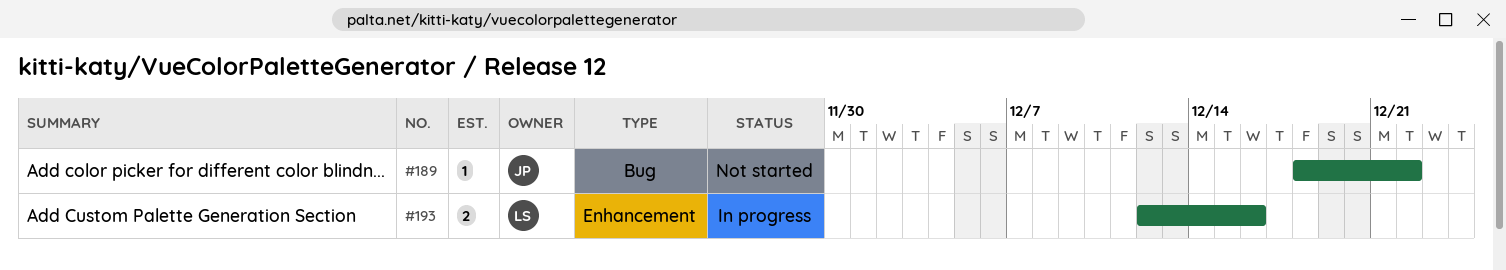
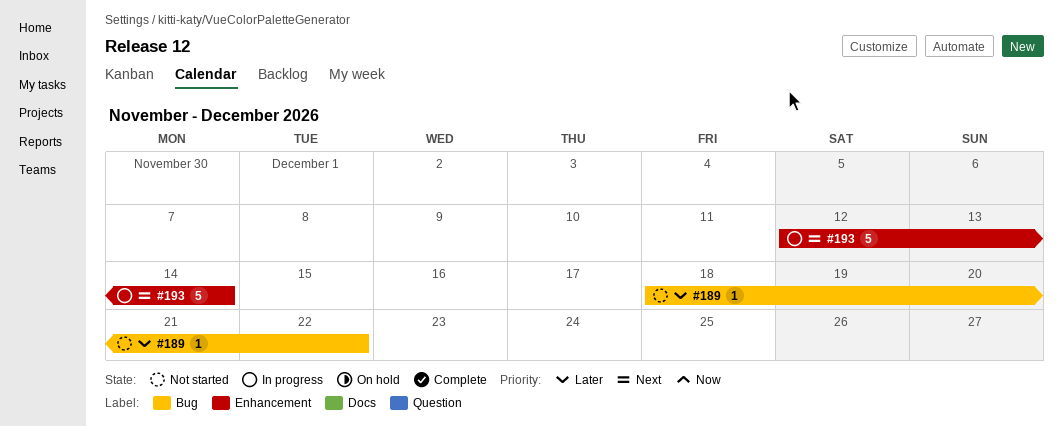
#193, estimate: 2 -> 5
#193, due: Dec 16 -> Dec 14

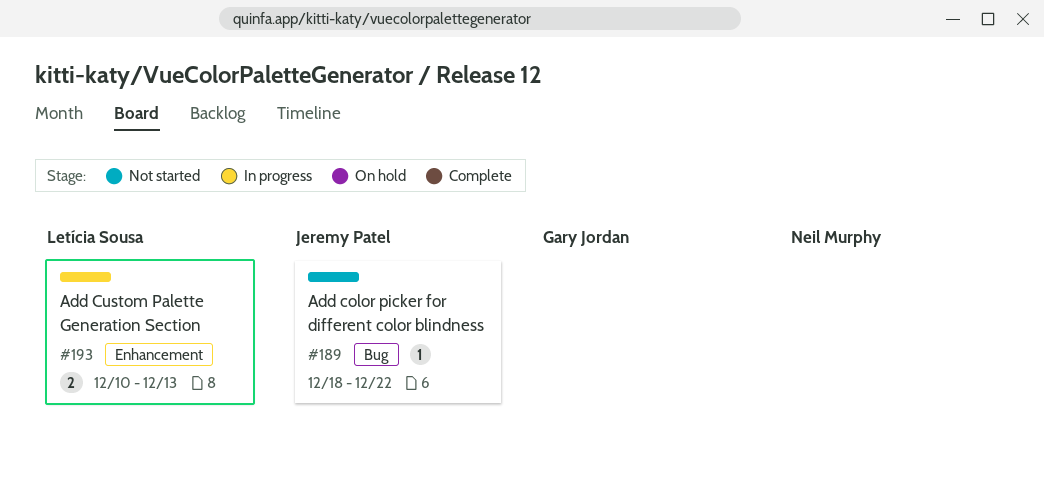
#193, estimate: 5 -> 2
#193, start: Dec 12 -> Dec 10
#193, due: Dec 14 -> Dec 13

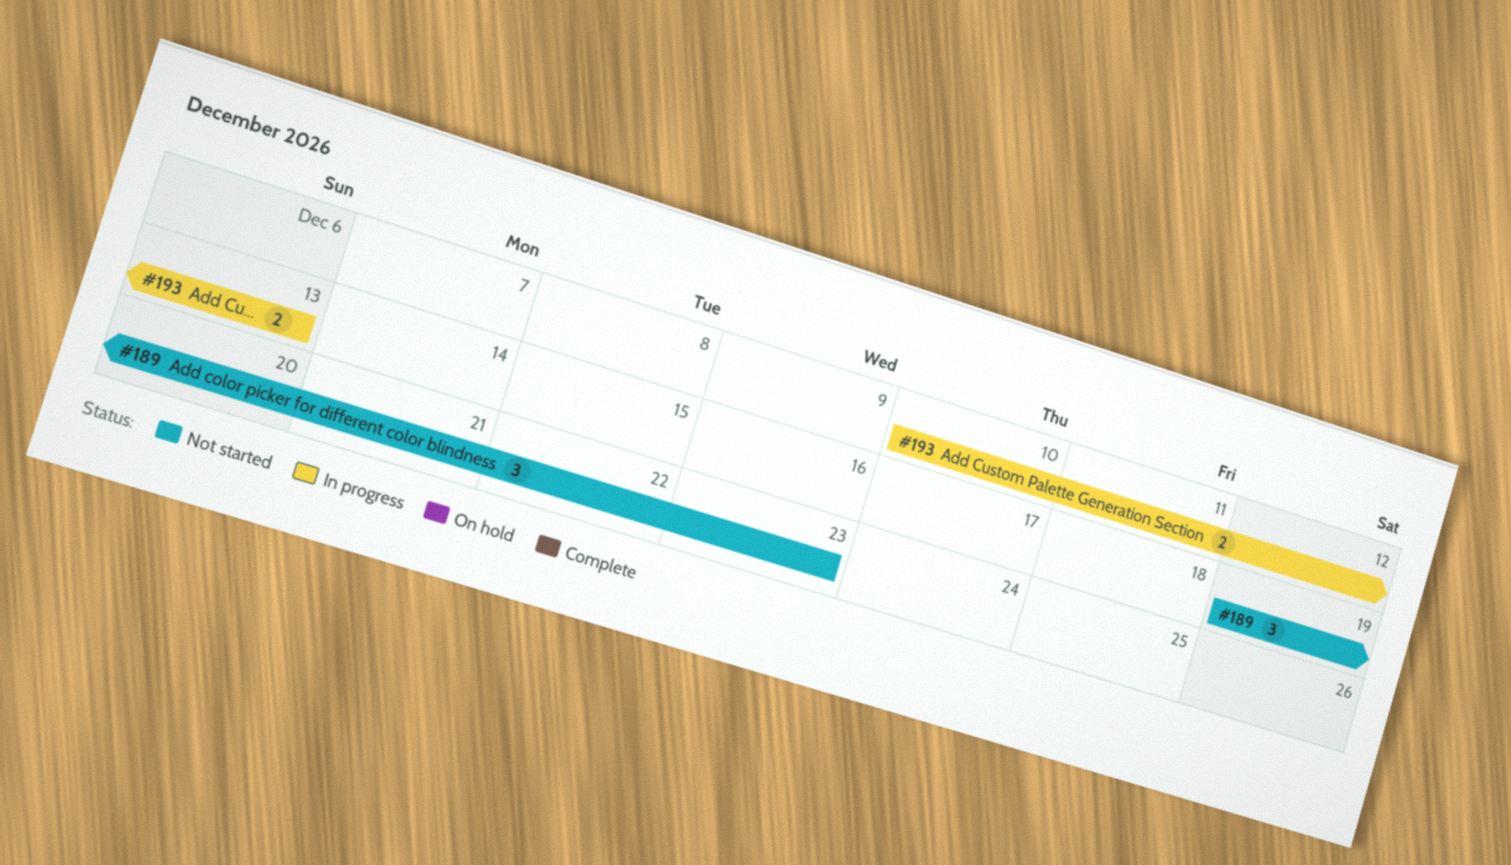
#189, estimate: 1 -> 3
#189, start: Dec 18 -> Dec 19
#189, due: Dec 22 -> Dec 23

